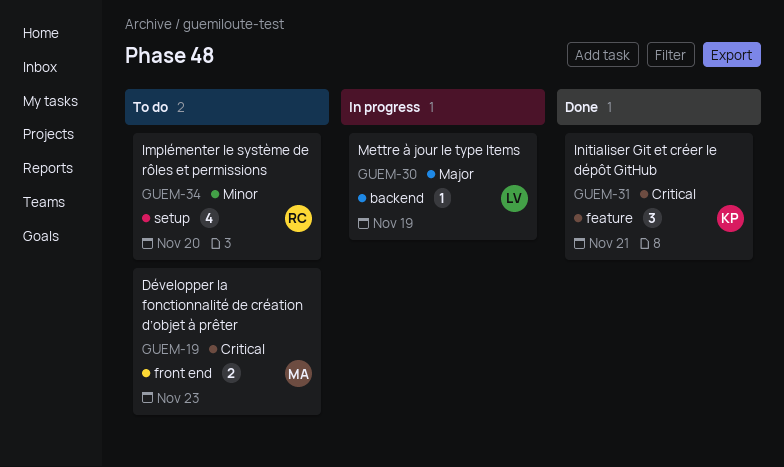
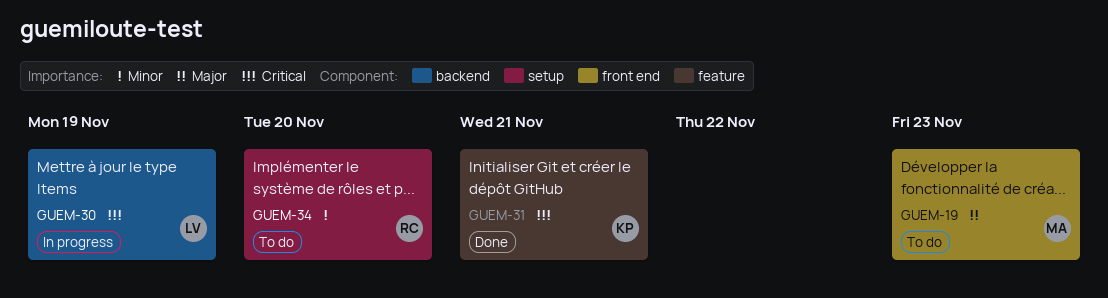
GUEM-19, priority: Critical -> Major
GUEM-30, priority: Major -> Critical

